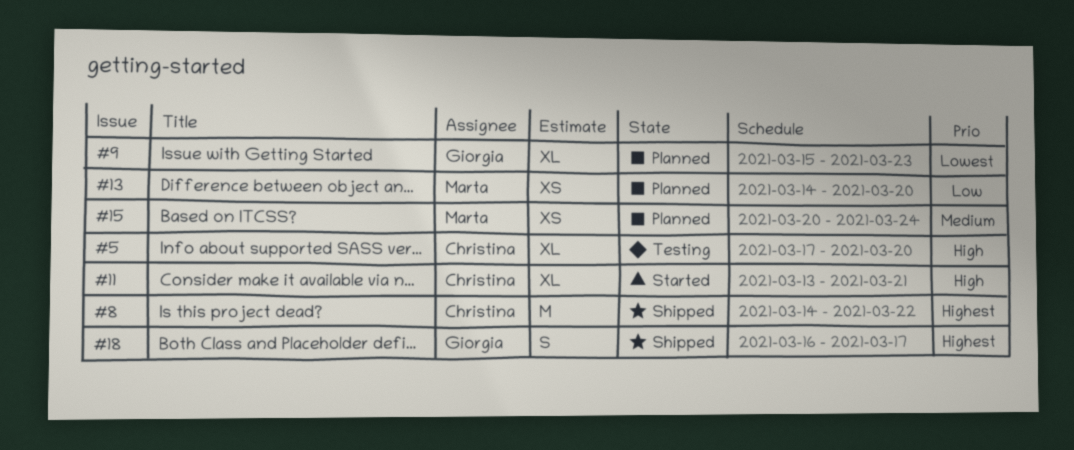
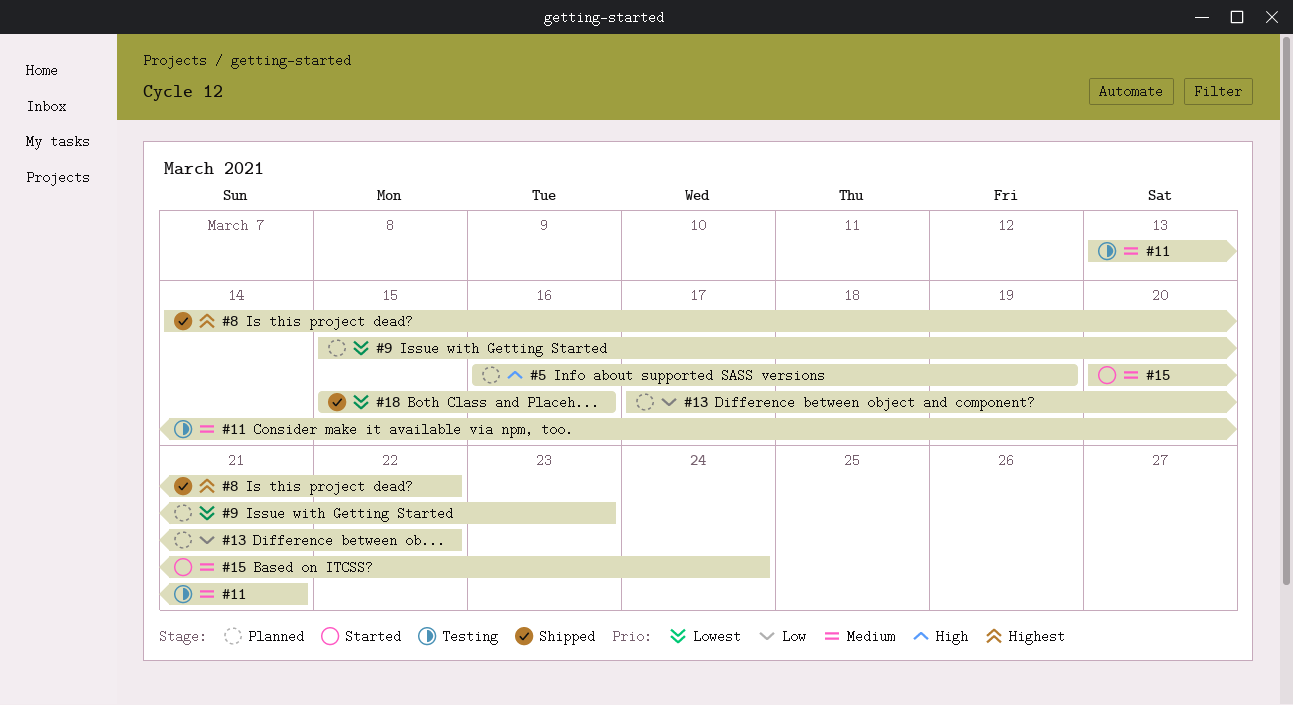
#5, status: Testing -> Planned
#5, start: Mar 17 -> Mar 16
#5, due: Mar 20 -> Mar 19
#11, status: Started -> Testing
#11, priority: High -> Medium
#13, start: Mar 14 -> Mar 17
#13, due: Mar 20 -> Mar 22
#15, status: Planned -> Started
#18, priority: Highest -> Lowest
#18, start: Mar 16 -> Mar 15
#18, due: Mar 17 -> Mar 16

